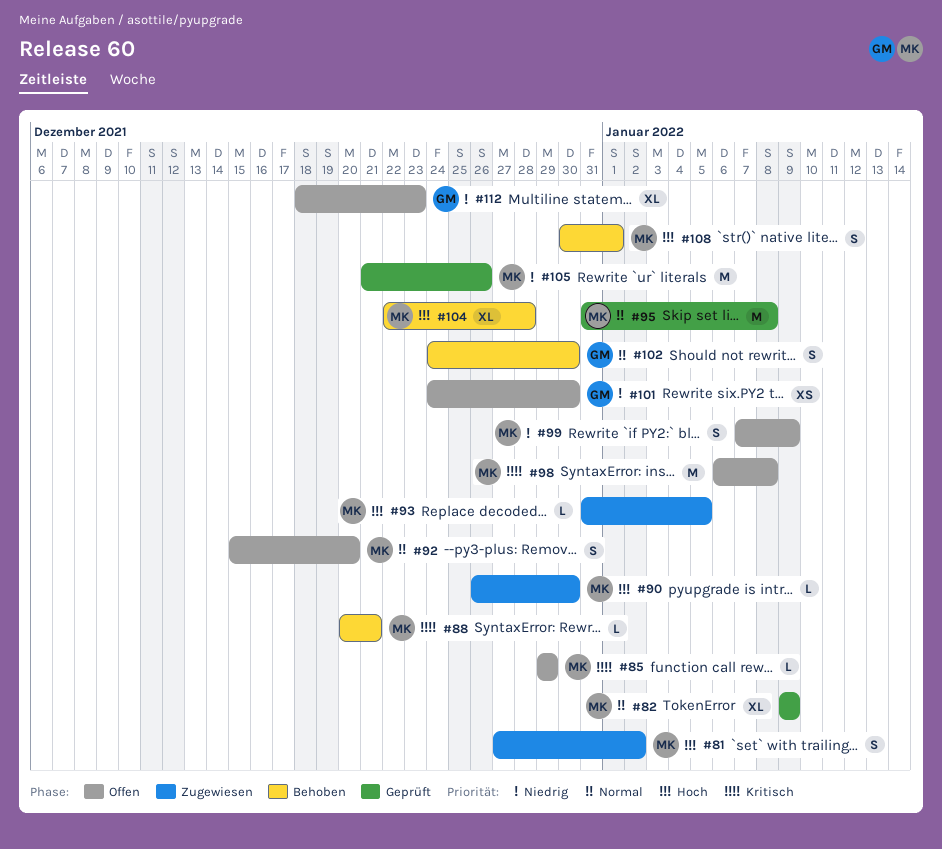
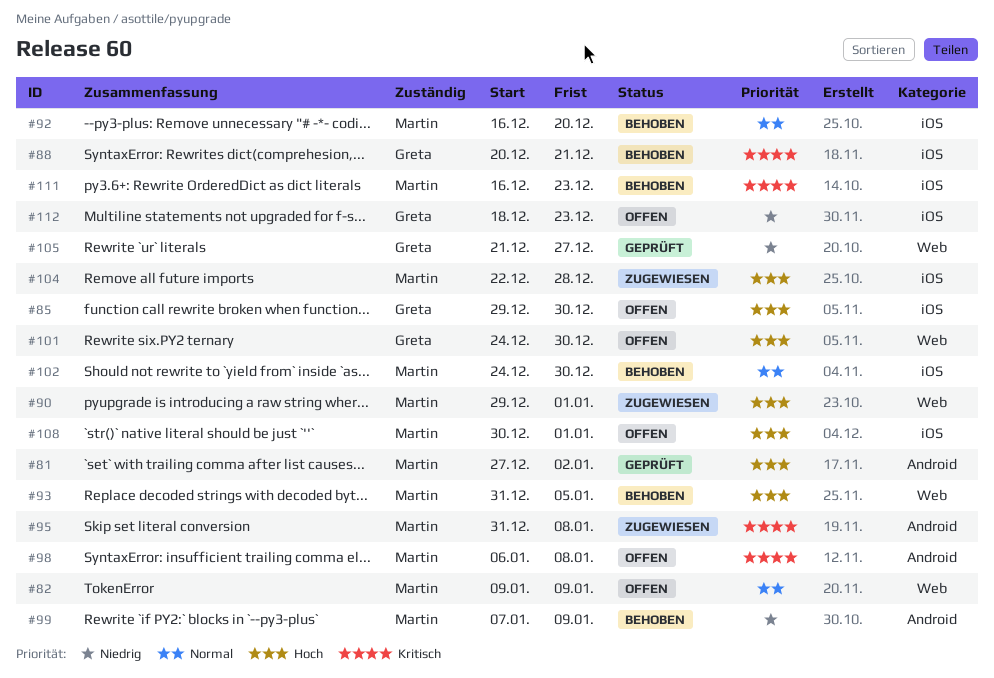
#81, status: Zugewiesen -> Geprüft
#82, status: Geprüft -> Offen
#85, owner: Martin -> Greta
#85, priority: Kritisch -> Hoch
#85, due: Dec 29 -> Dec 30
#88, owner: Martin -> Greta
#90, start: Dec 26 -> Dec 29
#90, due: Dec 30 -> Jan 1
#92, status: Offen -> Behoben
#92, start: Dec 15 -> Dec 16
#93, status: Zugewiesen -> Behoben
#95, status: Geprüft -> Zugewiesen
#95, priority: Normal -> Kritisch
#99, status: Offen -> Behoben
#101, priority: Niedrig -> Hoch
#102, owner: Greta -> Martin
#104, status: Behoben -> Zugewiesen
#105, owner: Martin -> Greta
#105, due: Dec 26 -> Dec 27
#108, status: Behoben -> Offen
#111: none -> present

